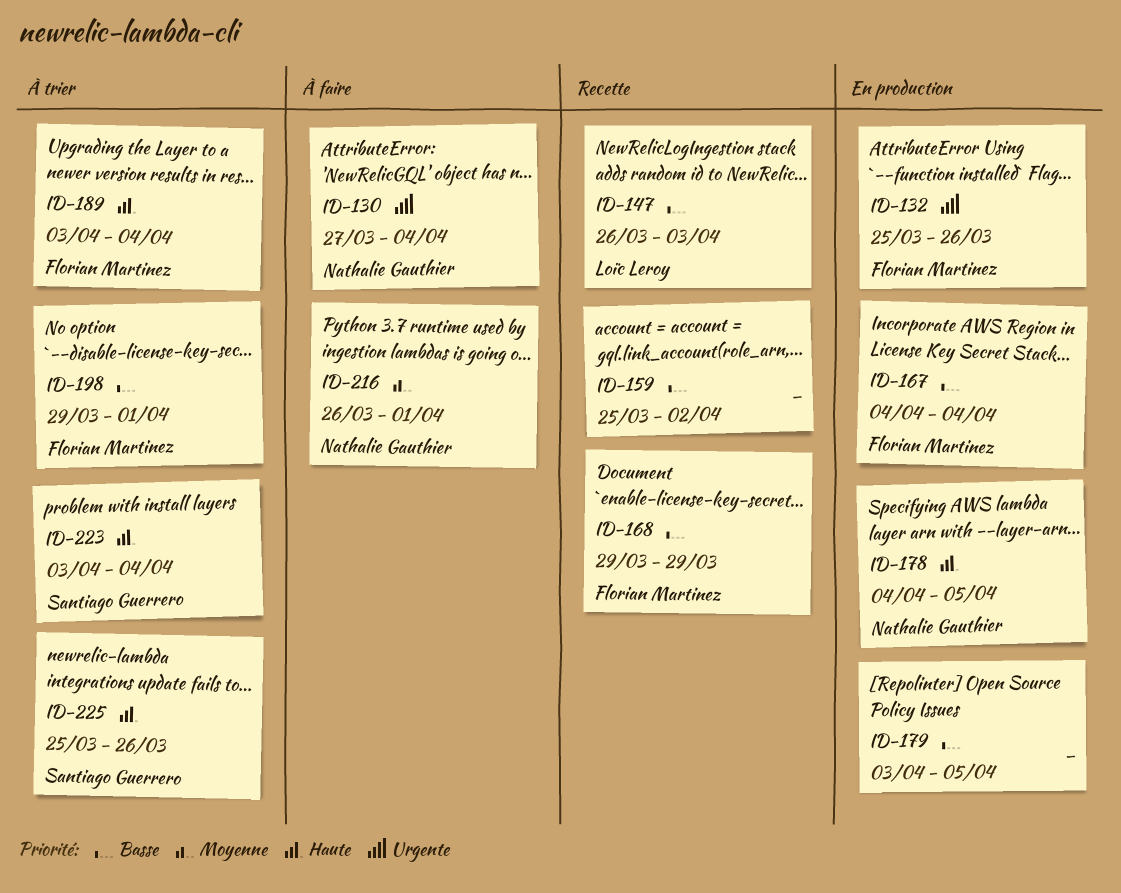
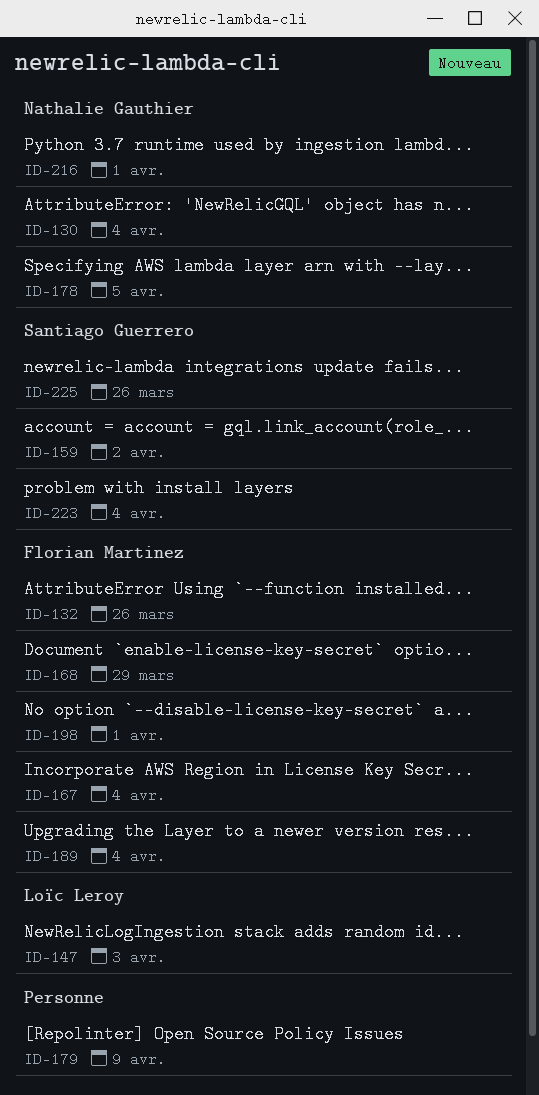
ID-159, owner: none -> Santiago Guerrero
ID-179, due: Apr 5 -> Apr 9

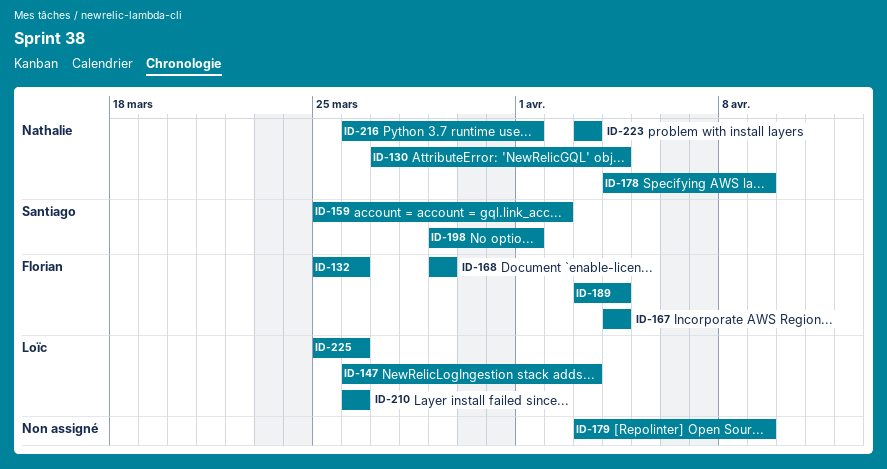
ID-178, due: Apr 5 -> Apr 9
ID-198, owner: Florian Martinez -> Santiago Guerrero
ID-210: none -> present
ID-223, owner: Santiago Guerrero -> Nathalie Gauthier
ID-223, due: Apr 4 -> Apr 3
ID-225, owner: Santiago Guerrero -> Loïc Leroy

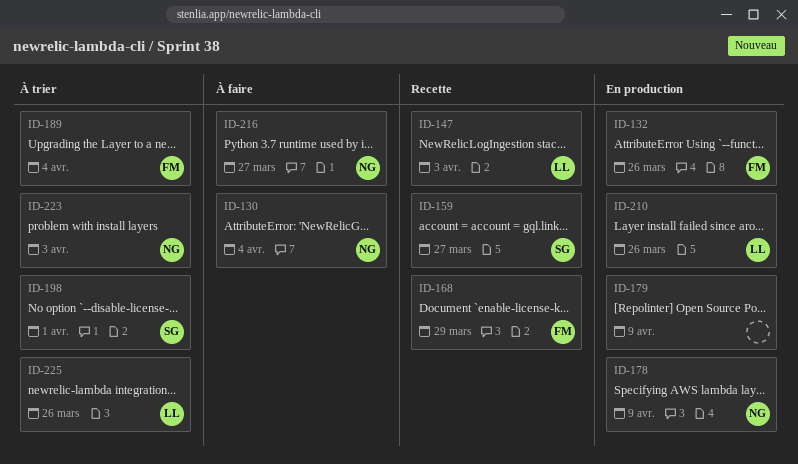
ID-159, due: Apr 2 -> Mar 27
ID-167: present -> none
ID-216, due: Apr 1 -> Mar 27

